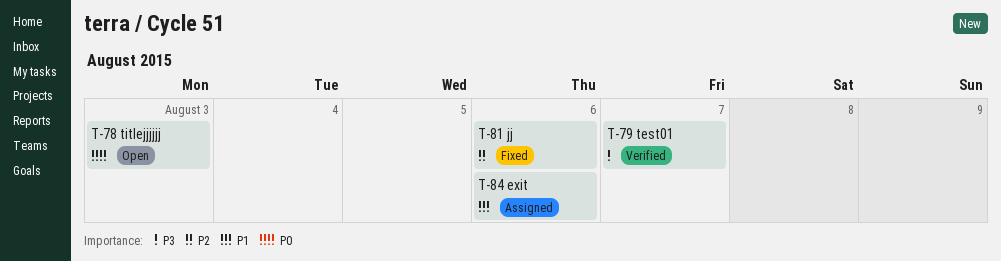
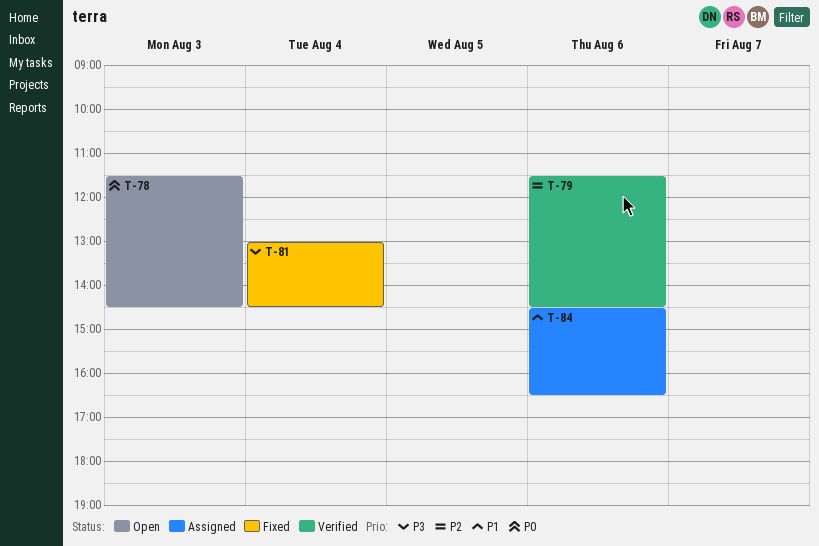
T-79, priority: P3 -> P2
T-79, day: Aug 7 -> Aug 6
T-81, priority: P2 -> P3
T-81, day: Aug 6 -> Aug 4

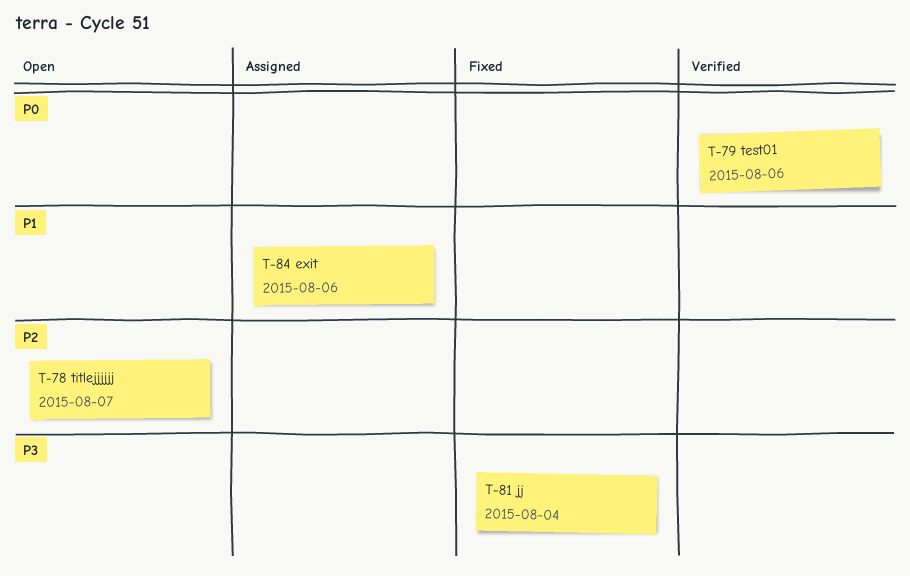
T-78, priority: P0 -> P2
T-78, day: Aug 3 -> Aug 7
T-79, priority: P2 -> P0

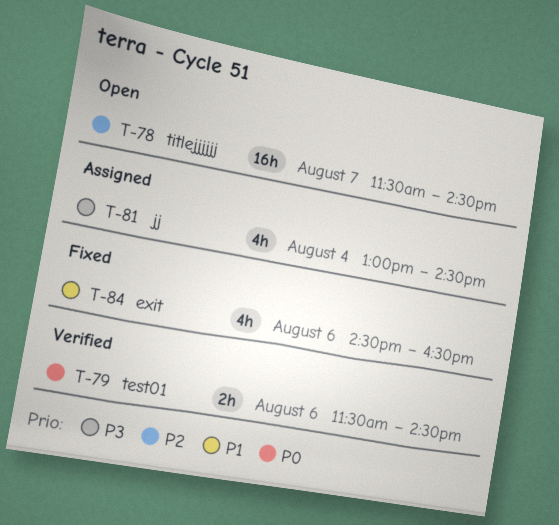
T-81, status: Fixed -> Assigned
T-84, status: Assigned -> Fixed

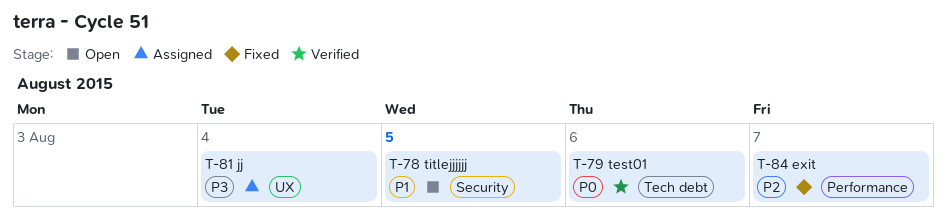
T-78, priority: P2 -> P1
T-78, day: Aug 7 -> Aug 5
T-84, priority: P1 -> P2
T-84, day: Aug 6 -> Aug 7

